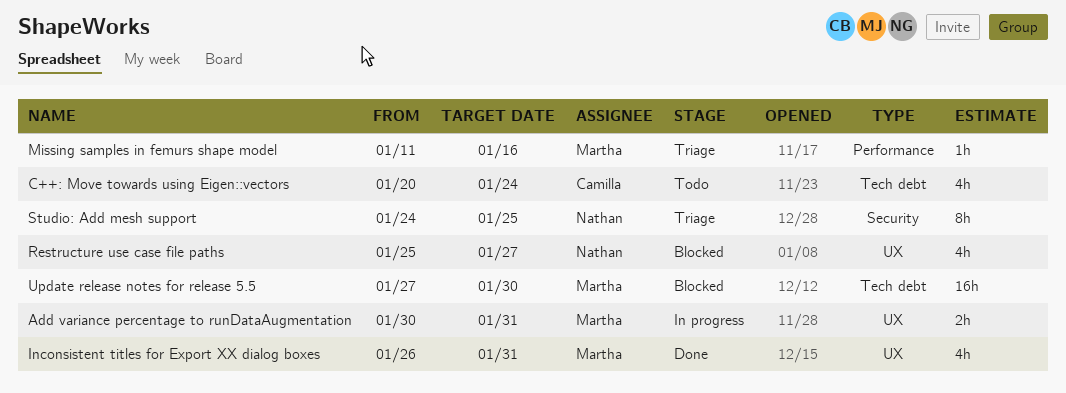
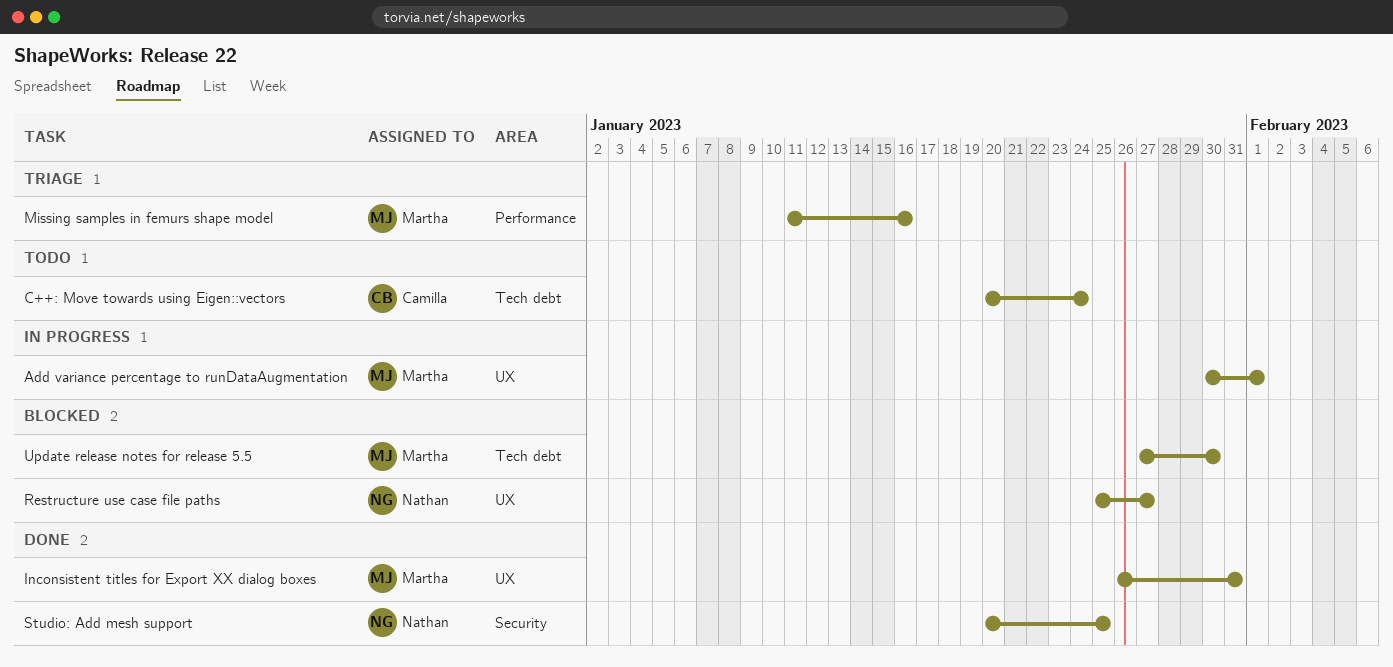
Add variance percentage to runDataAugmentation, due: Jan 31 -> Feb 1
Studio: Add mesh support, status: Triage -> Done
Studio: Add mesh support, start: Jan 24 -> Jan 20

